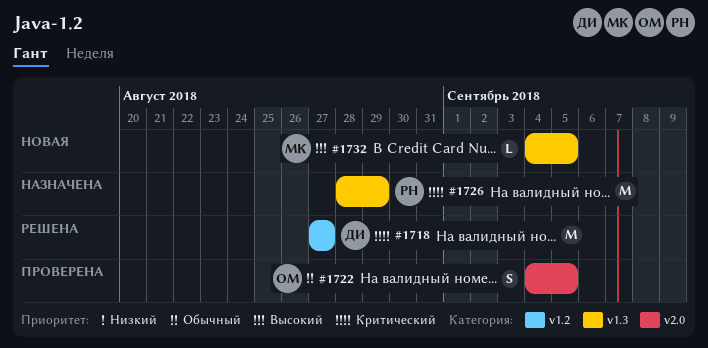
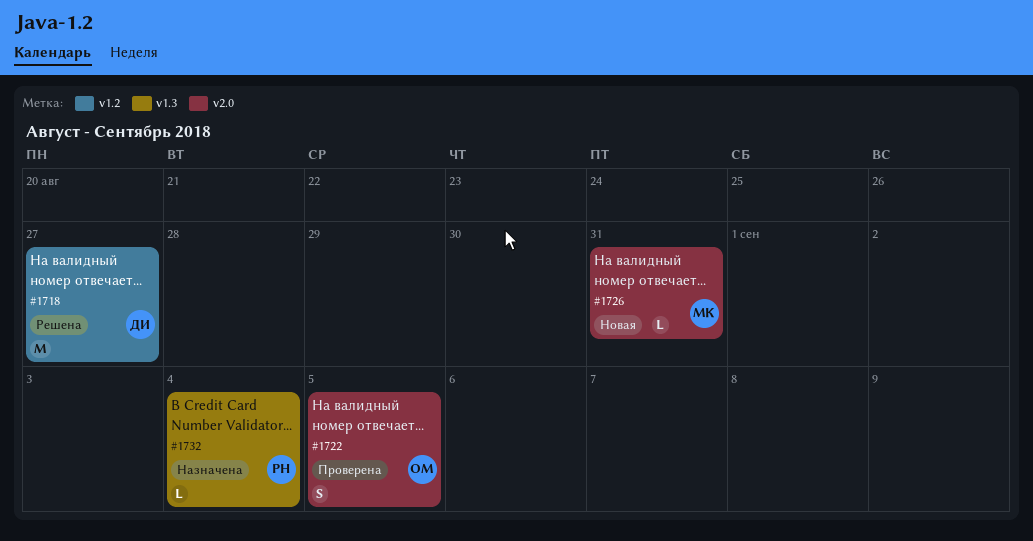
#1726, status: Назначена -> Новая
#1726, owner: РН -> МК
#1726, label: v1.3 -> v2.0
#1726, estimate: M -> L
#1726, due: Aug 29 -> Aug 31
#1732, status: Новая -> Назначена
#1732, owner: МК -> РН
#1732, due: Sep 5 -> Sep 4

